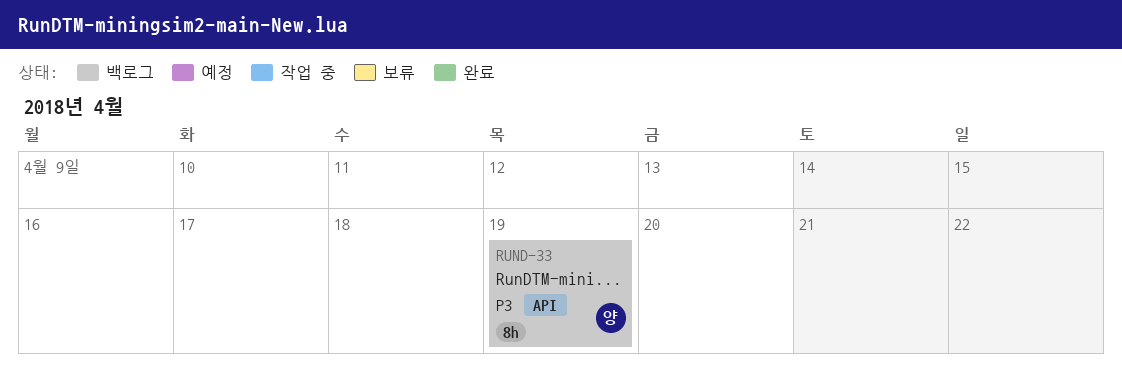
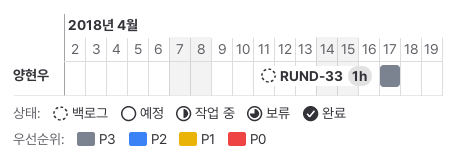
RUND-33, estimate: 8h -> 1h
RUND-33, due: Apr 19 -> Apr 17

